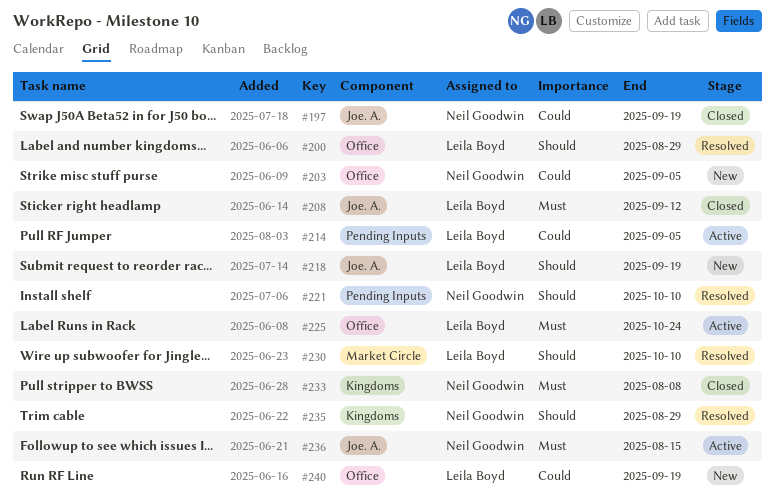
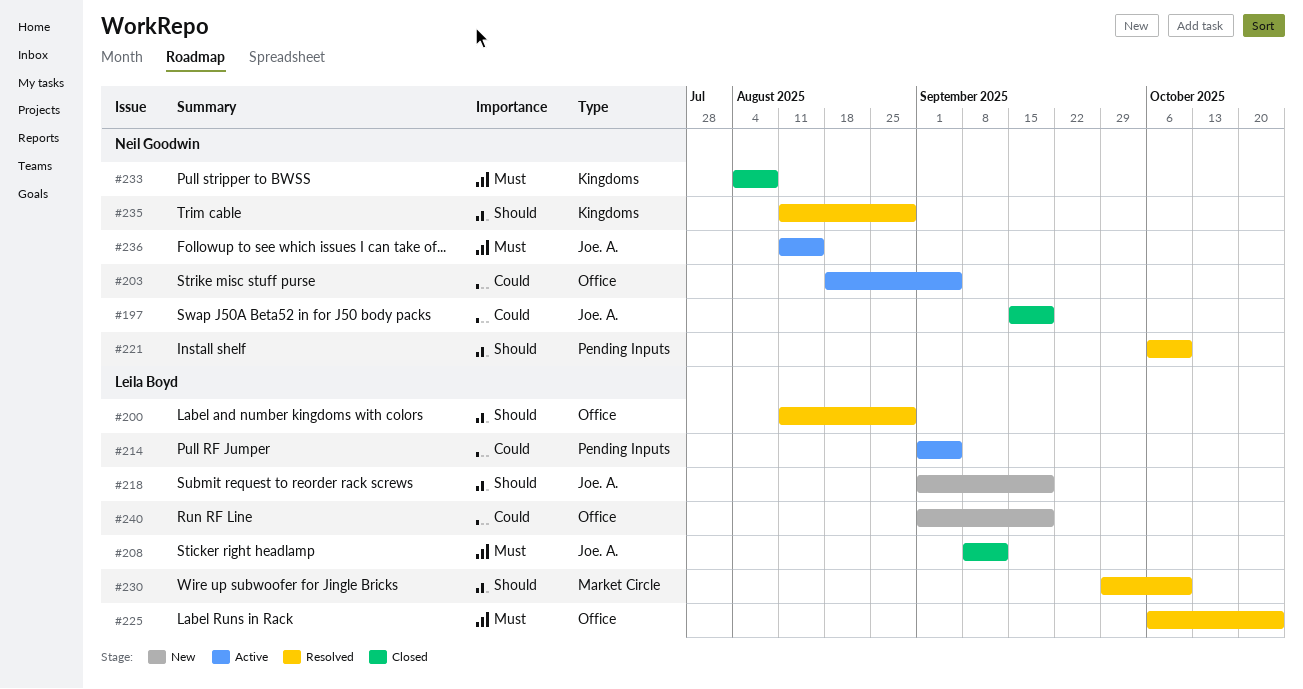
#203, status: New -> Active
#225, status: Active -> Resolved

